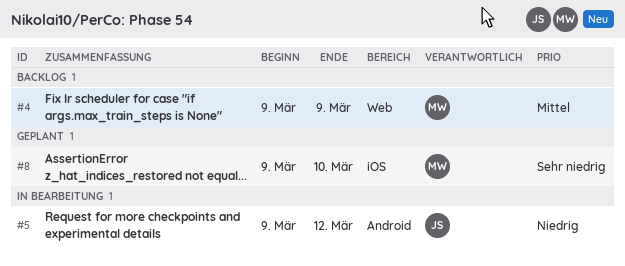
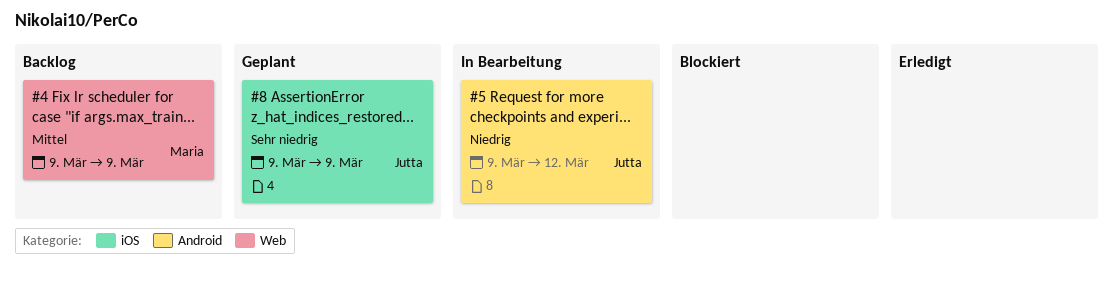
#8, owner: Maria -> Jutta
#8, due: Mar 10 -> Mar 9

